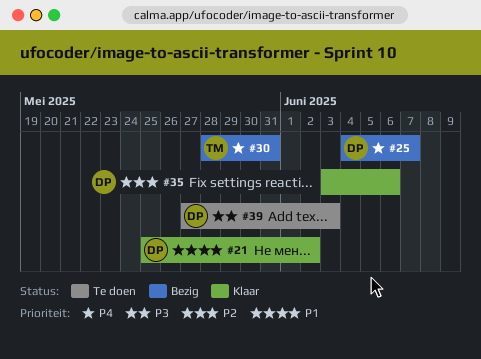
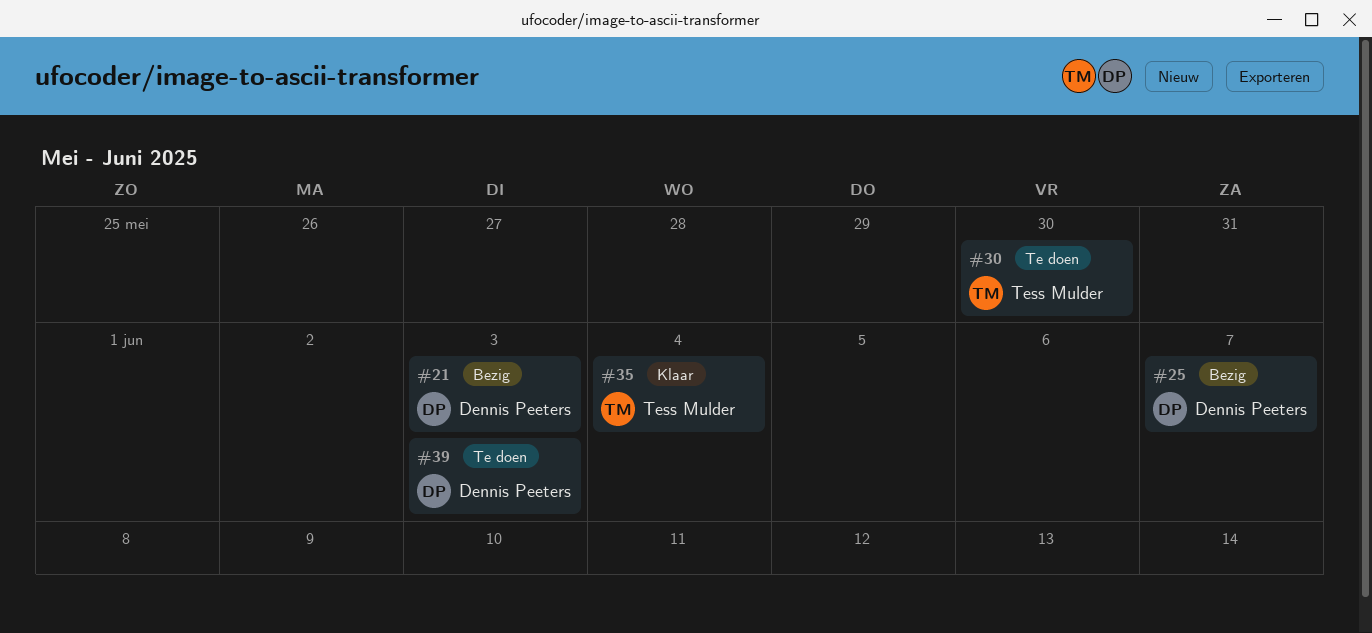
#21, status: Klaar -> Bezig
#21, due: Jun 2 -> Jun 3
#30, status: Bezig -> Te doen
#30, due: May 31 -> May 30
#35, owner: Dennis Peeters -> Tess Mulder
#35, due: Jun 6 -> Jun 4

